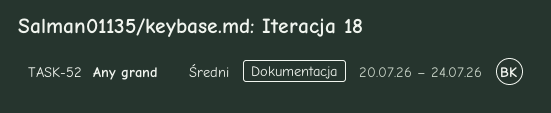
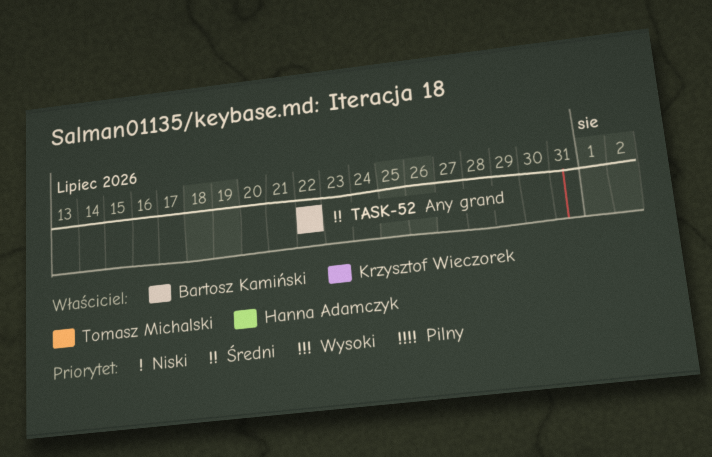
TASK-52, start: Jul 20 -> Jul 22
TASK-52, due: Jul 24 -> Jul 22

